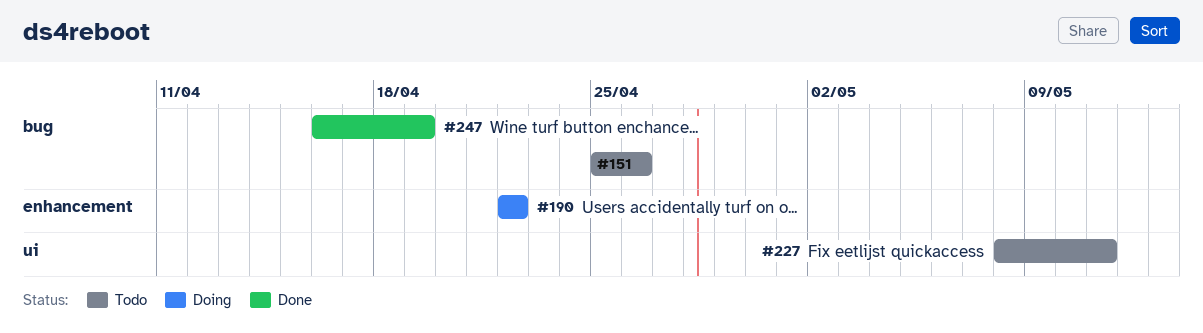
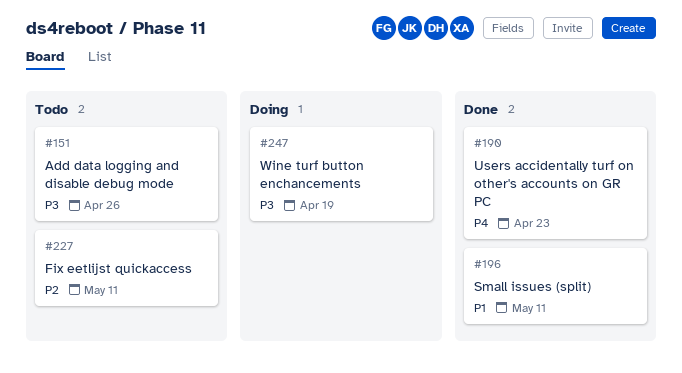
#190, status: Doing -> Done
#190, due: Apr 22 -> Apr 23
#196: none -> present
#247, status: Done -> Doing

